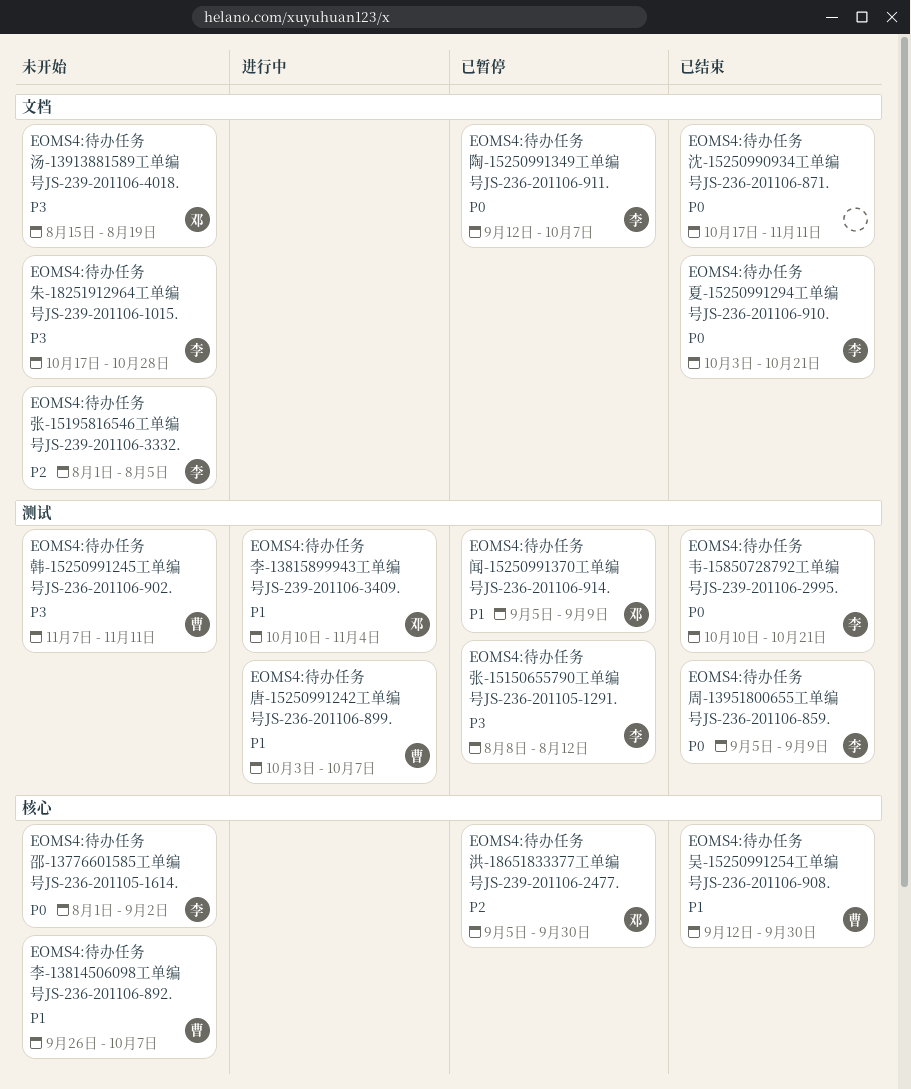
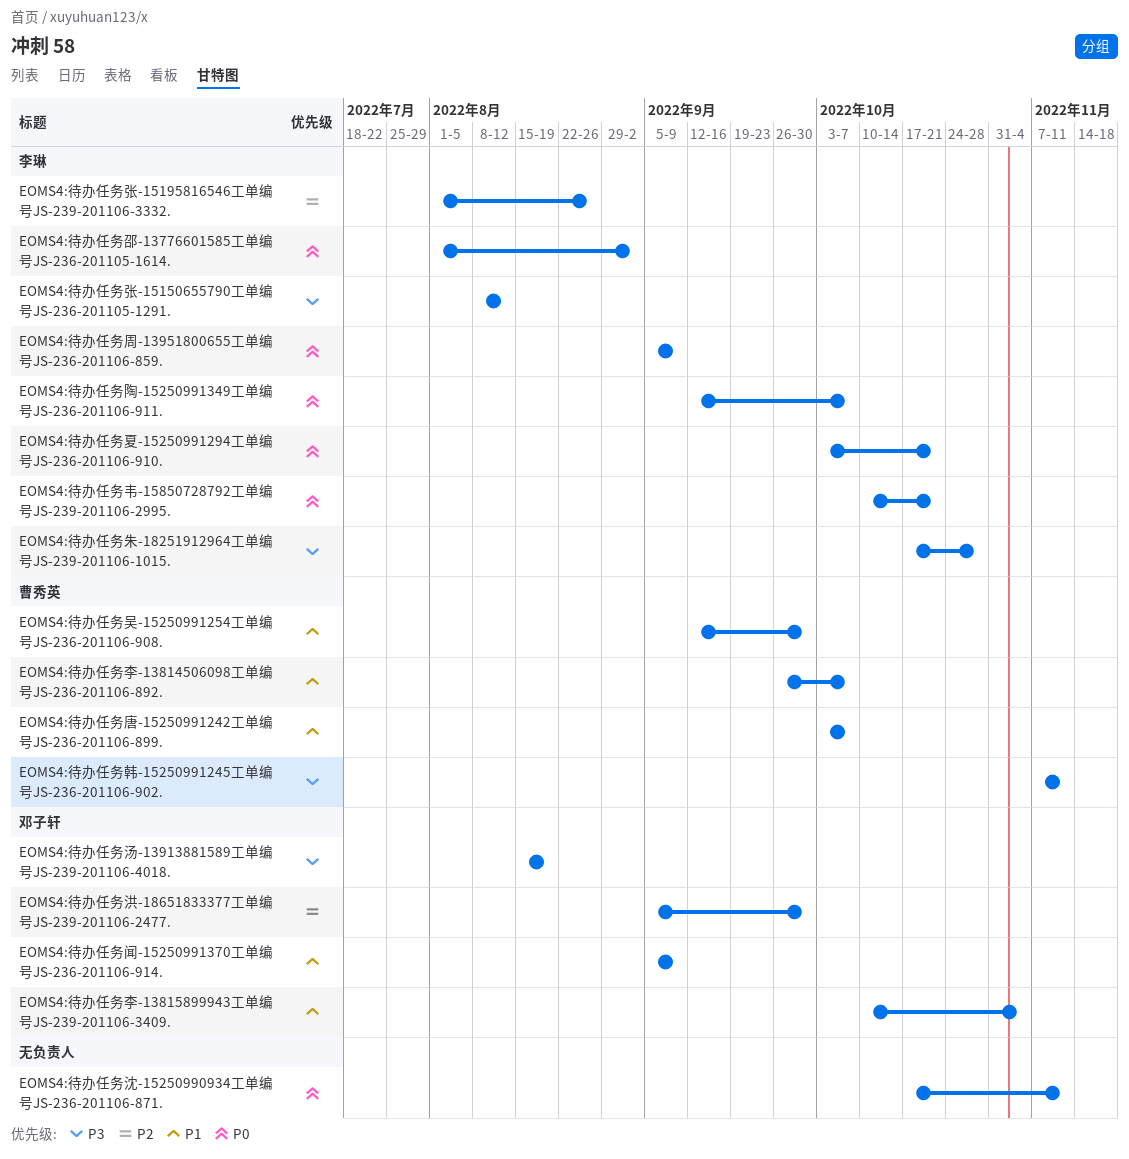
EOMS4:待办任务张-15195816546工单编号JS-239-201106-3332., due: Aug 5 -> Aug 26

